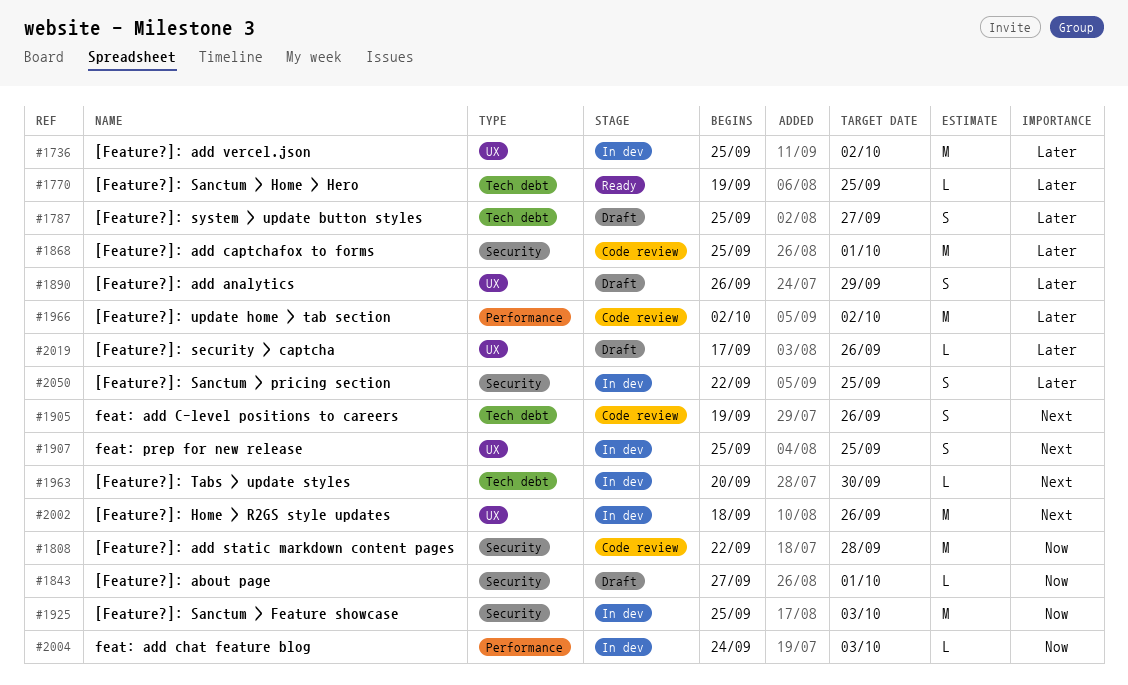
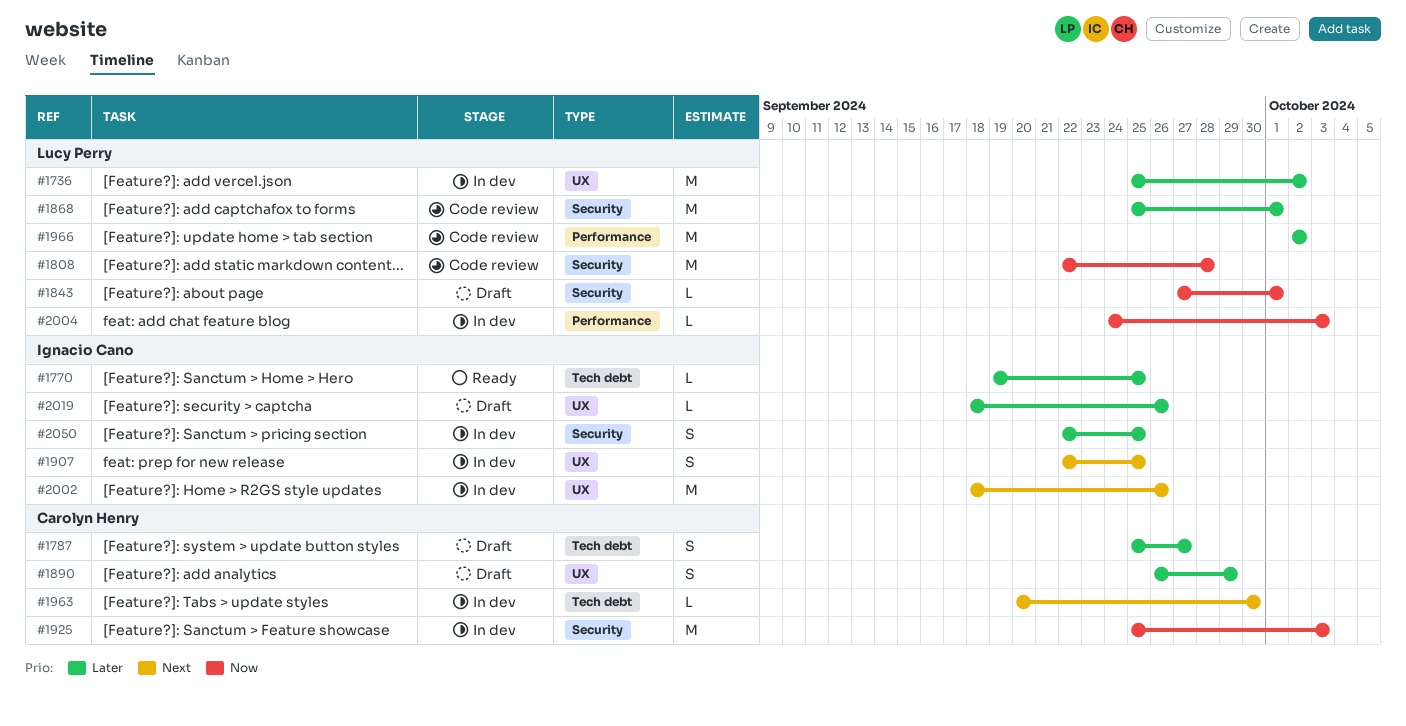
#1905: present -> none
#1907, start: Sep 25 -> Sep 22
#2019, start: Sep 17 -> Sep 18

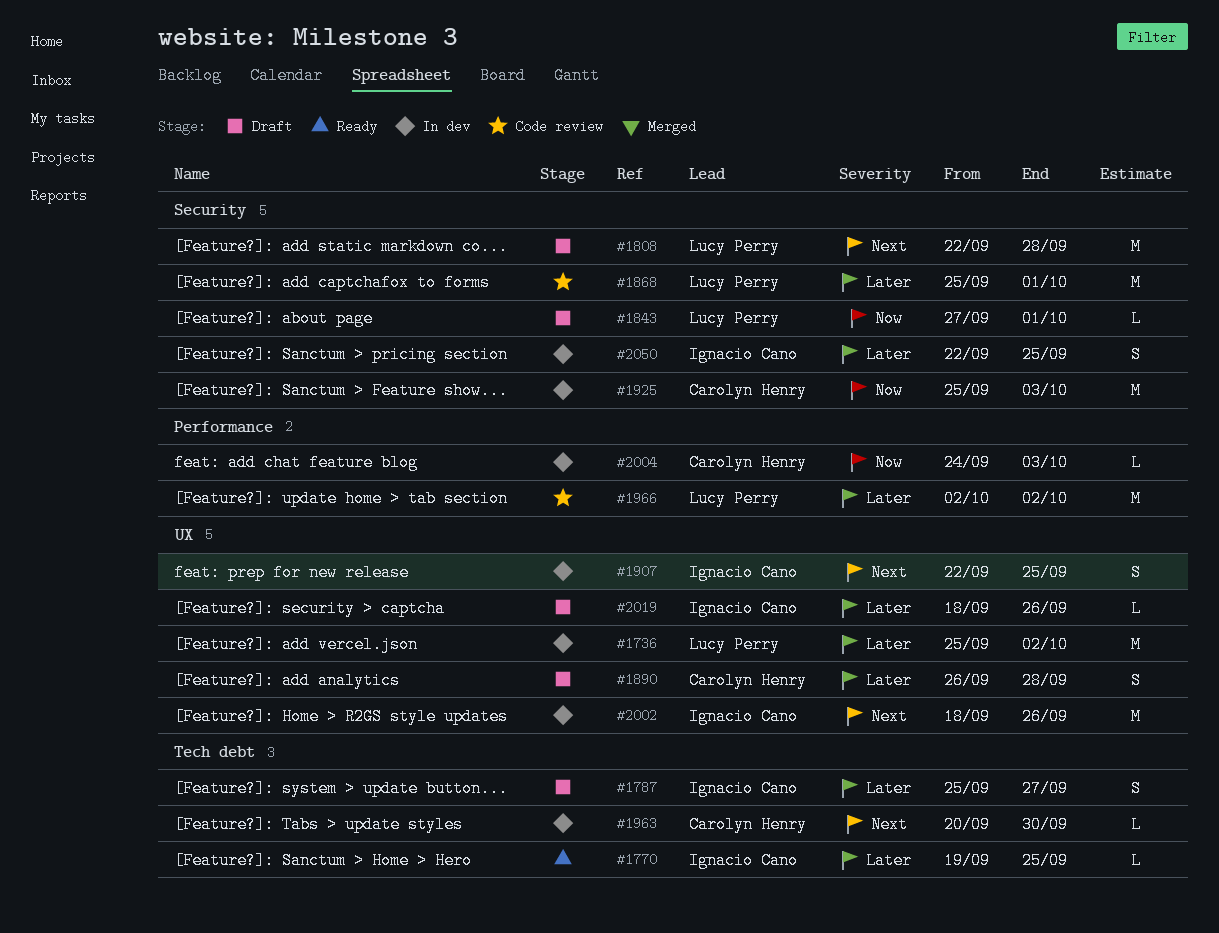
#1787, owner: Carolyn Henry -> Ignacio Cano
#1808, status: Code review -> Draft
#1808, priority: Now -> Next
#1890, due: Sep 29 -> Sep 28
#2004, owner: Lucy Perry -> Carolyn Henry

